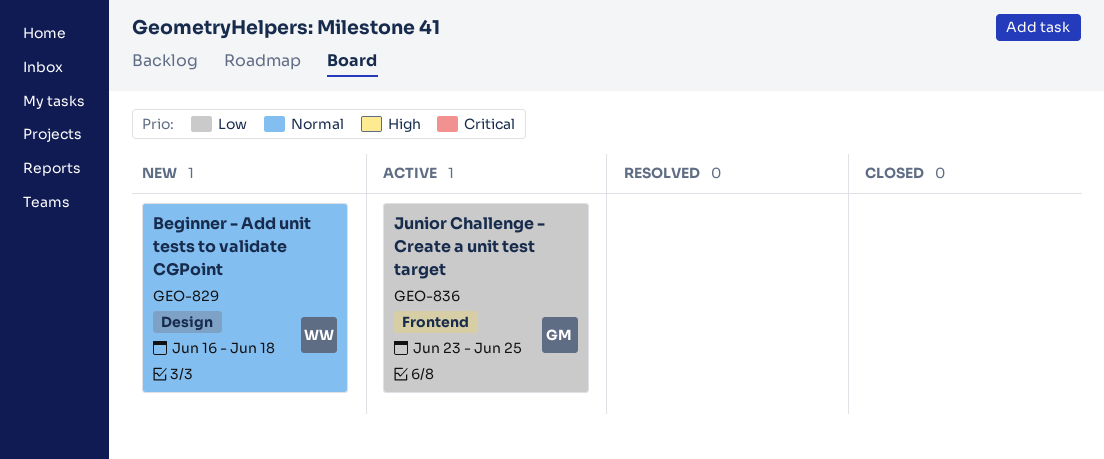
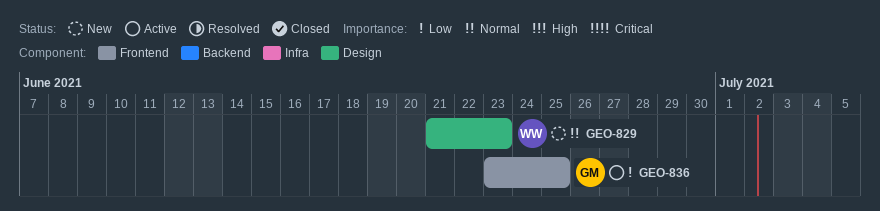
GEO-829, start: Jun 16 -> Jun 21
GEO-829, due: Jun 18 -> Jun 23

